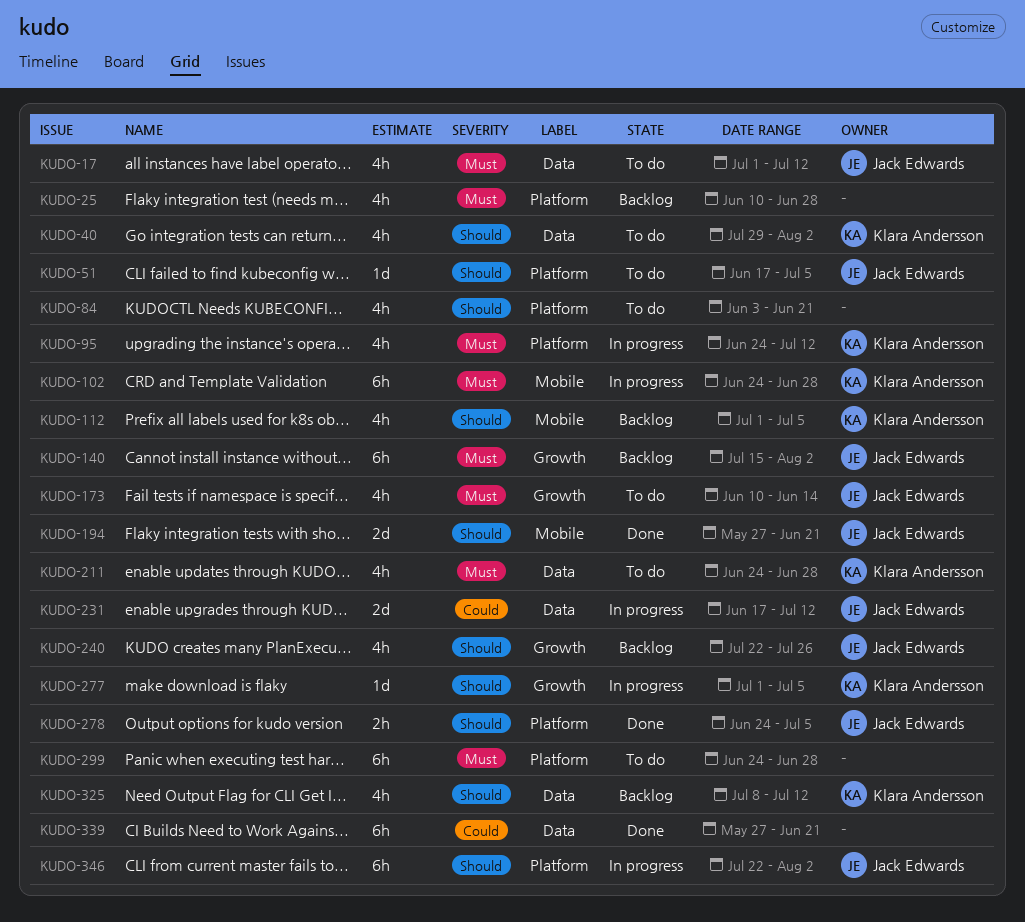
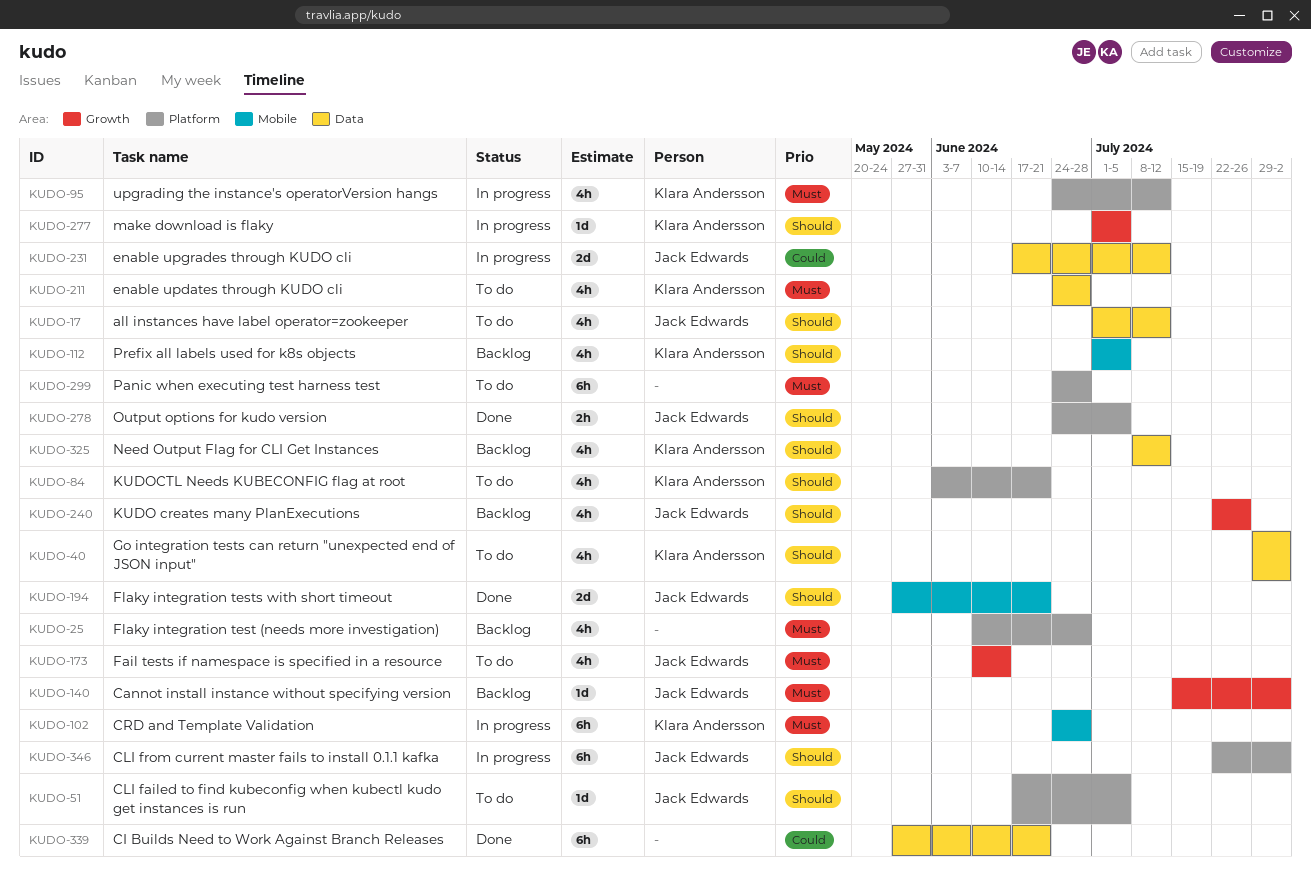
KUDO-17, priority: Must -> Should
KUDO-84, owner: none -> Klara Andersson
KUDO-140, estimate: 6h -> 1d

